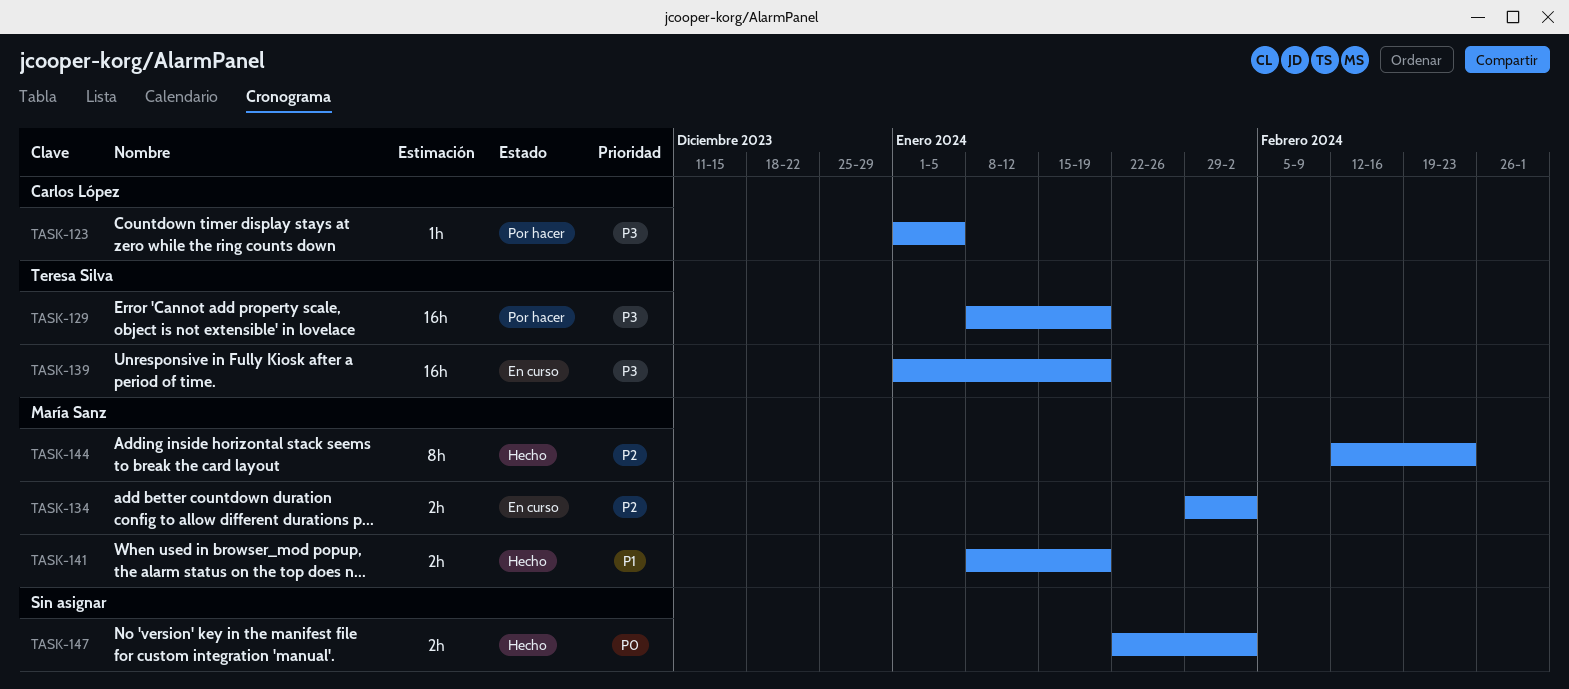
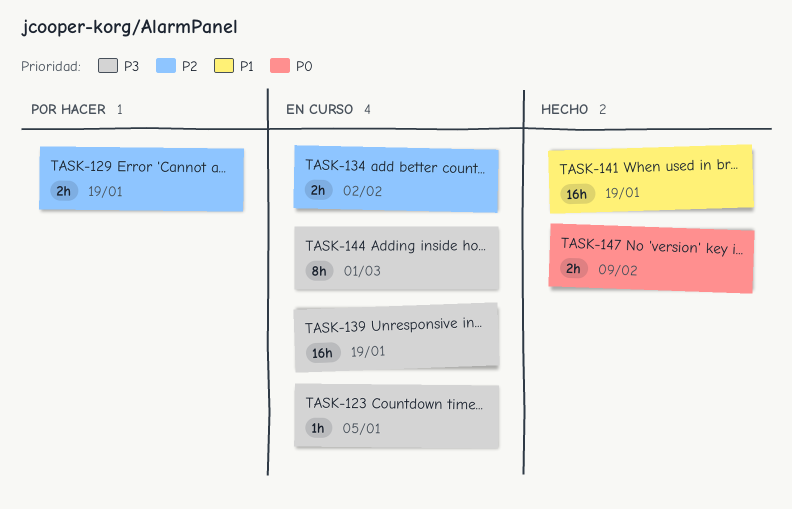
TASK-123, status: Por hacer -> En curso
TASK-129, priority: P3 -> P2
TASK-129, estimate: 16h -> 2h
TASK-141, estimate: 2h -> 16h
TASK-144, status: Hecho -> En curso
TASK-144, priority: P2 -> P3
TASK-144, due: Feb 23 -> Mar 1
TASK-147, due: Feb 2 -> Feb 9

